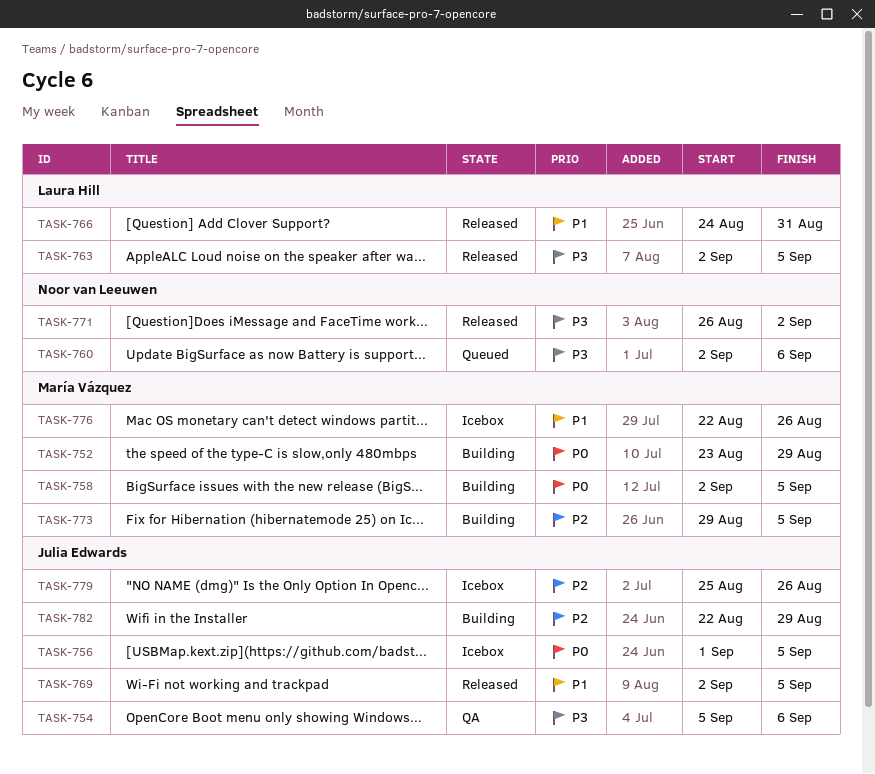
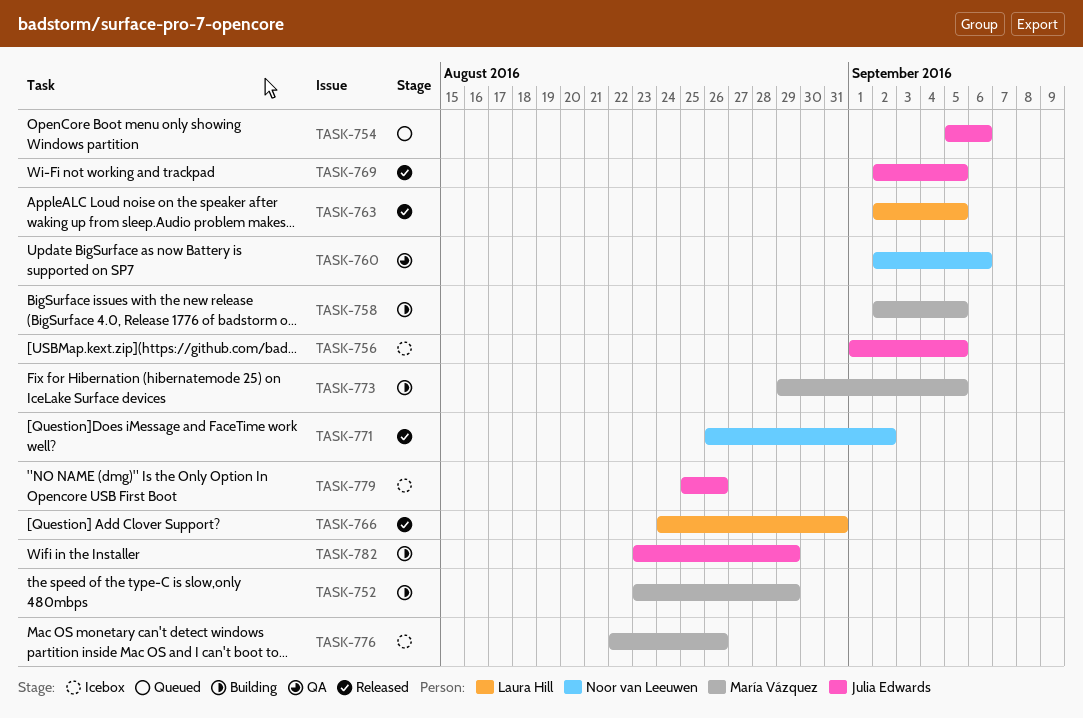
TASK-754, status: QA -> Queued
TASK-760, status: Queued -> QA
TASK-782, start: Aug 22 -> Aug 23

